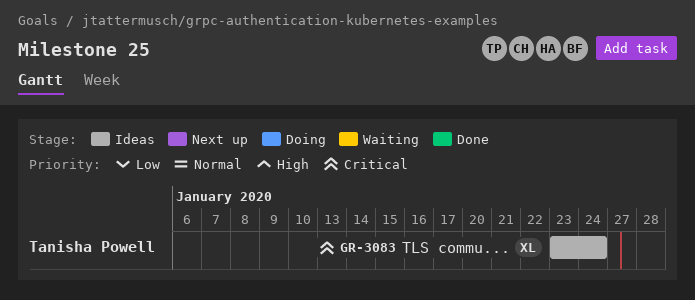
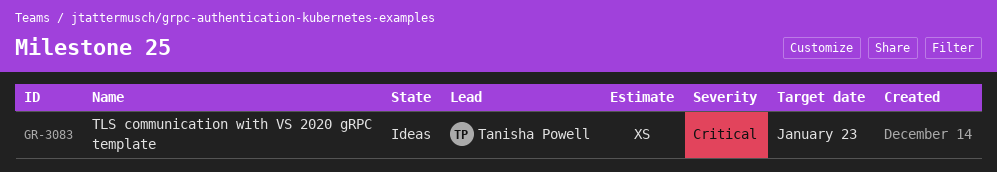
GR-3083, estimate: XL -> XS
GR-3083, due: Jan 24 -> Jan 23

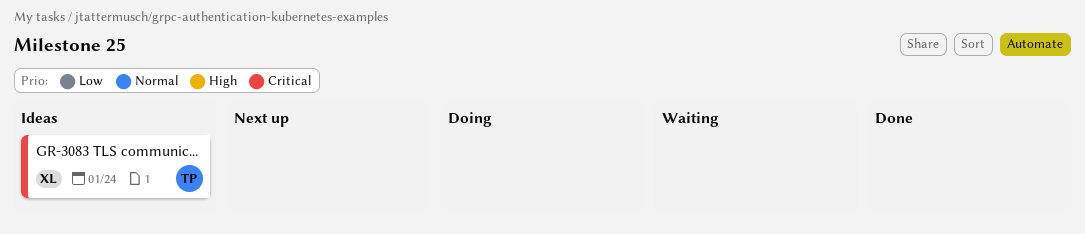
GR-3083, estimate: XS -> XL
GR-3083, due: Jan 23 -> Jan 24

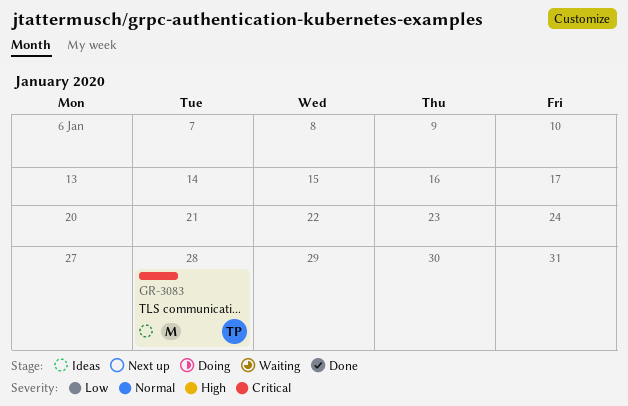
GR-3083, estimate: XL -> M
GR-3083, due: Jan 24 -> Jan 28

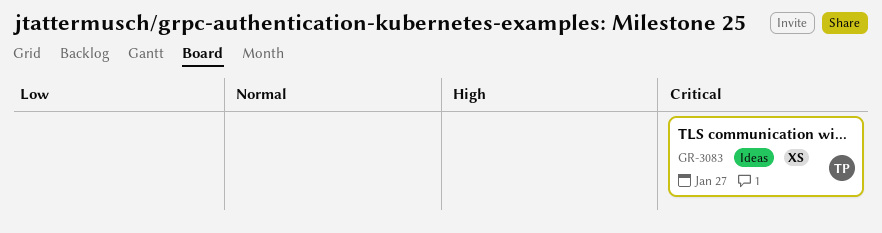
GR-3083, estimate: M -> XS
GR-3083, due: Jan 28 -> Jan 27

